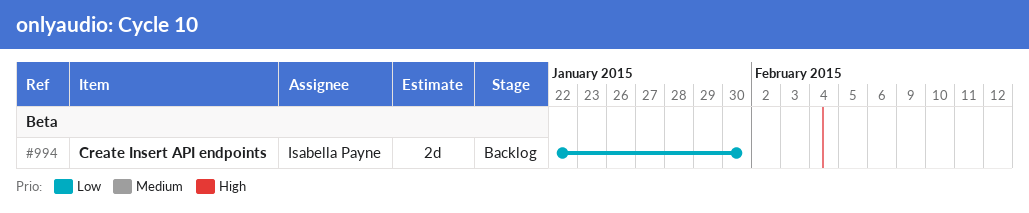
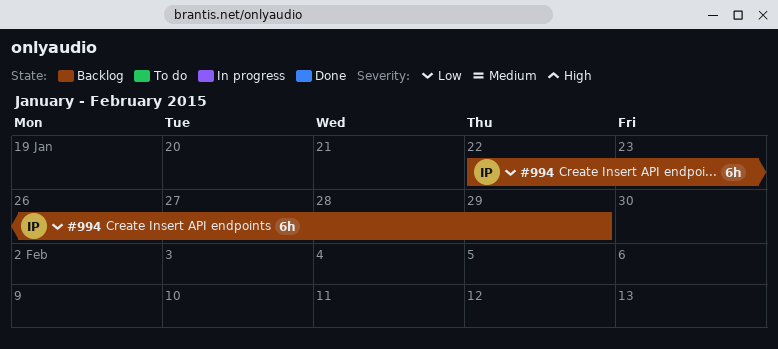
#994, estimate: 2d -> 6h
#994, due: Jan 30 -> Jan 29

